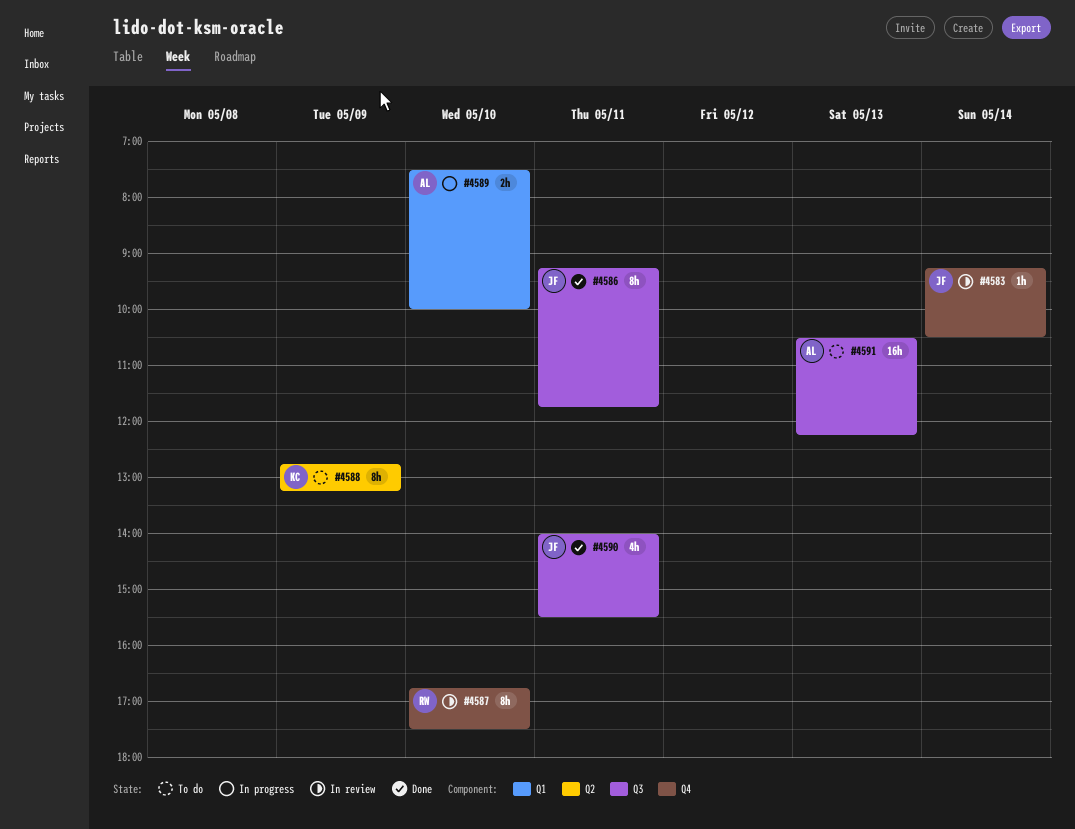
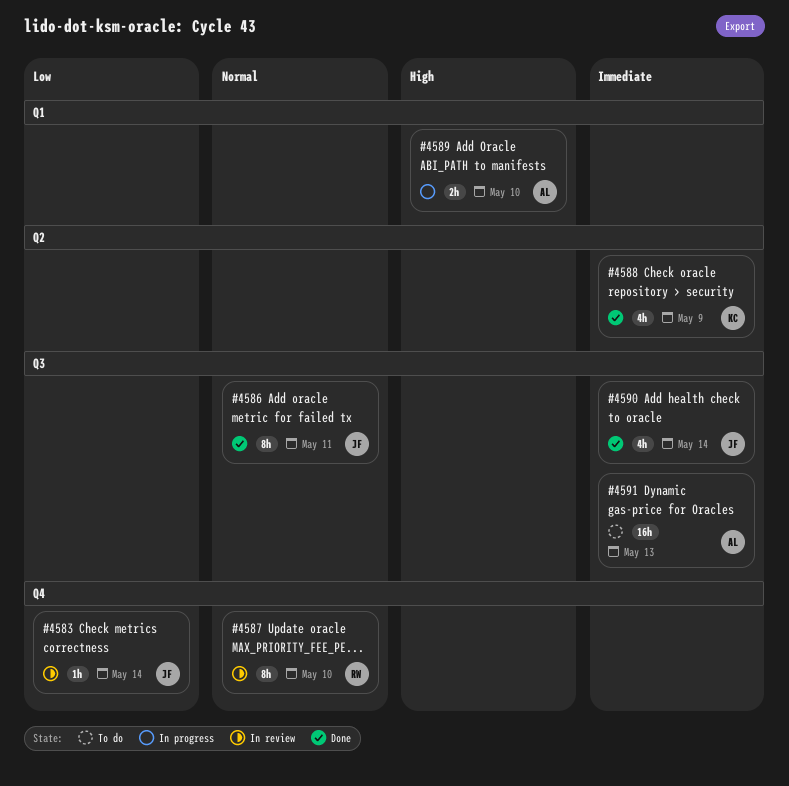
#4588, status: To do -> Done
#4588, estimate: 8h -> 4h
#4590, day: May 11 -> May 14

